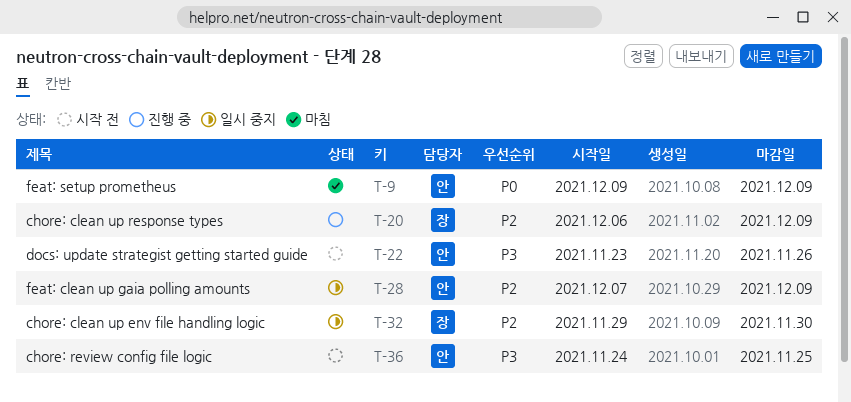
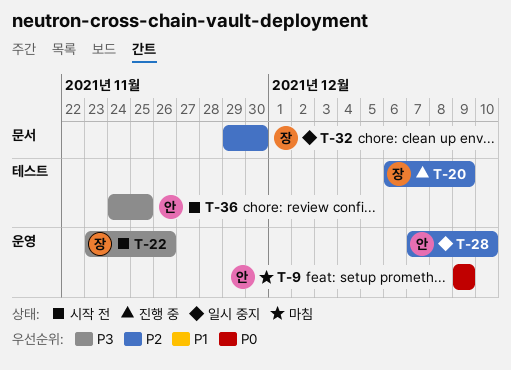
T-22, owner: 안 -> 장
T-28, due: Dec 9 -> Dec 10

